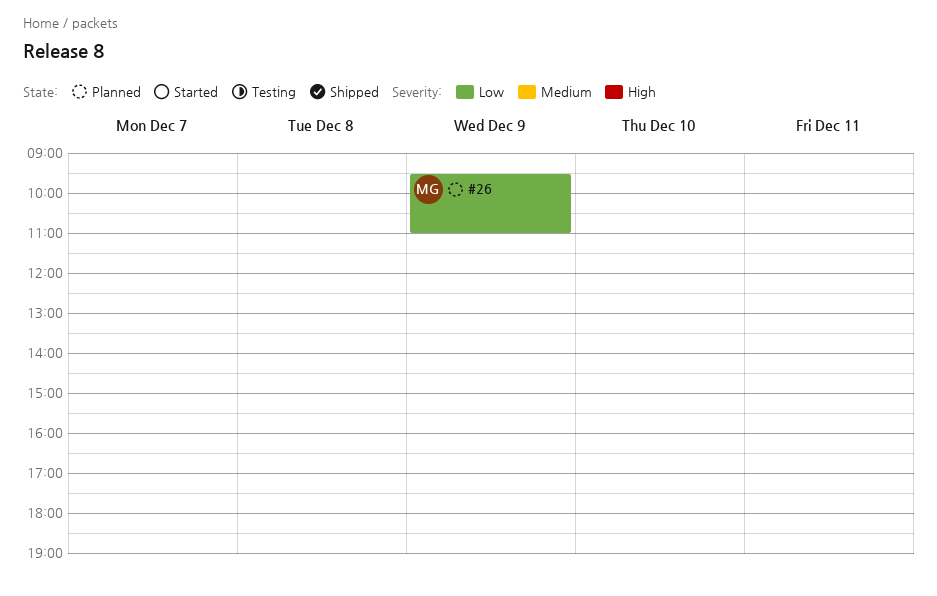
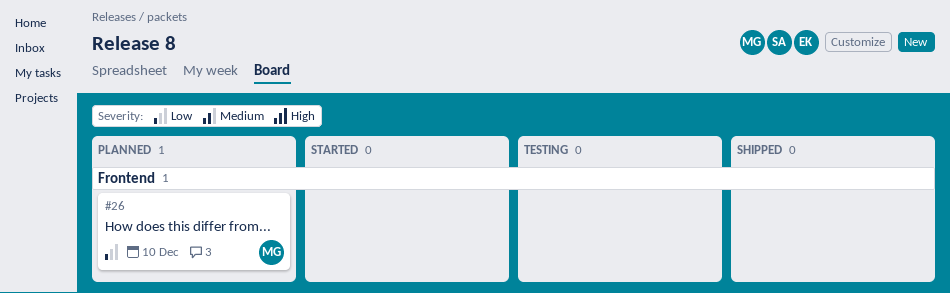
#26, day: Dec 9 -> Dec 10

